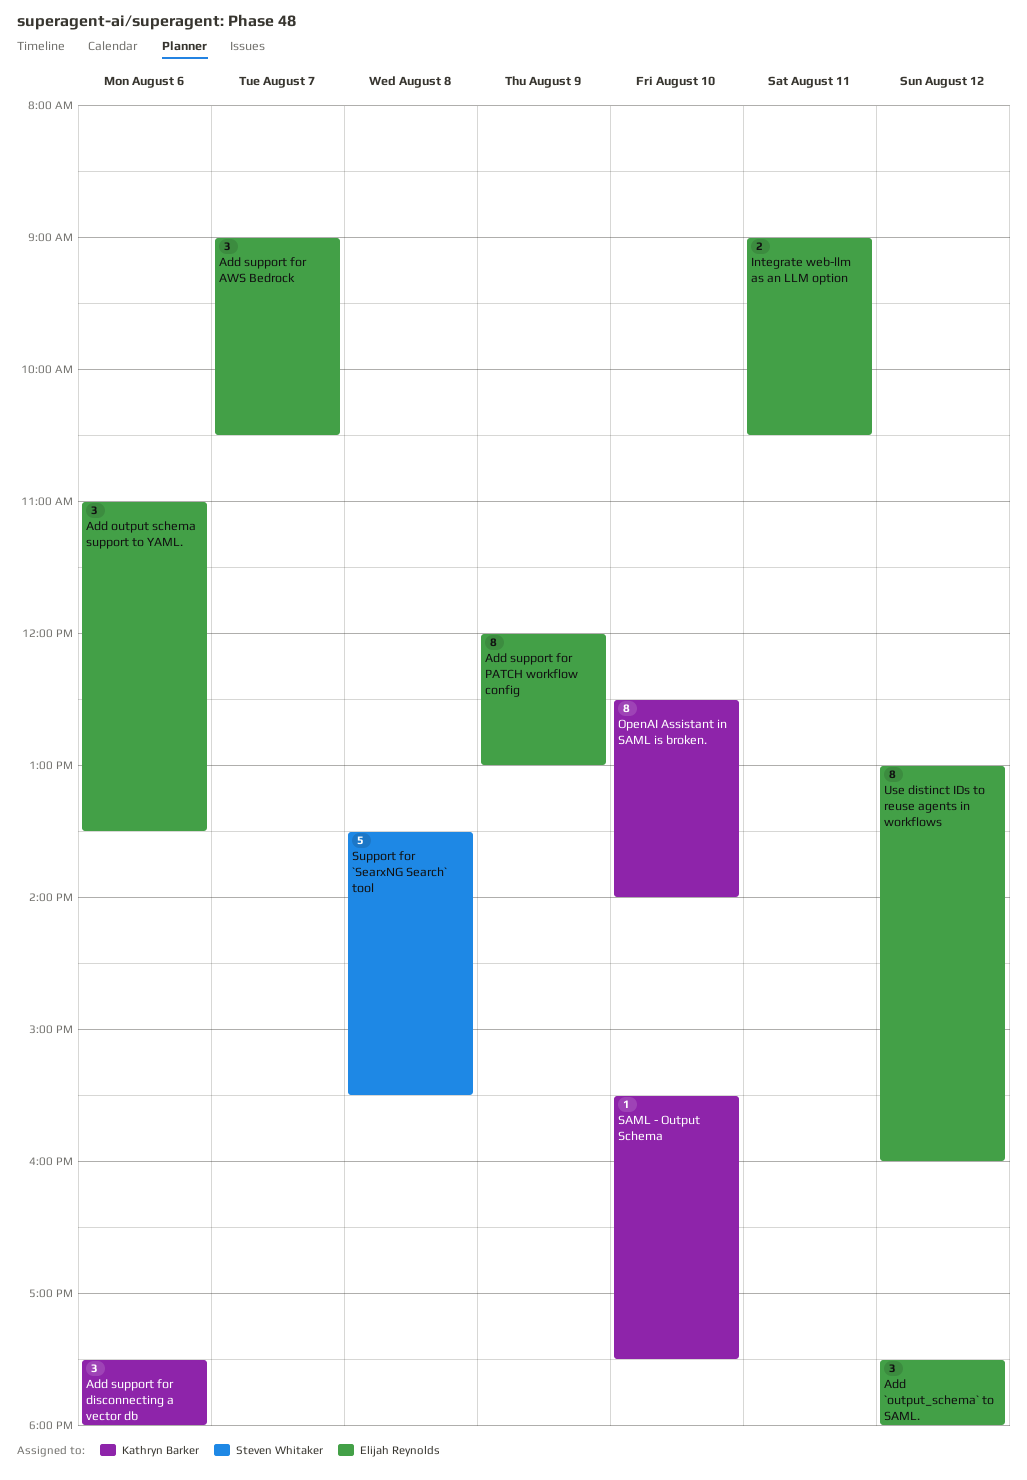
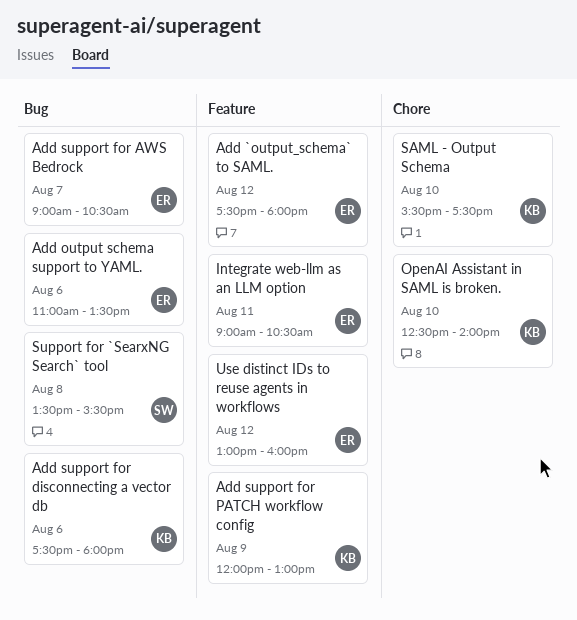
Add support for PATCH workflow config, owner: Elijah Reynolds -> Kathryn Barker

